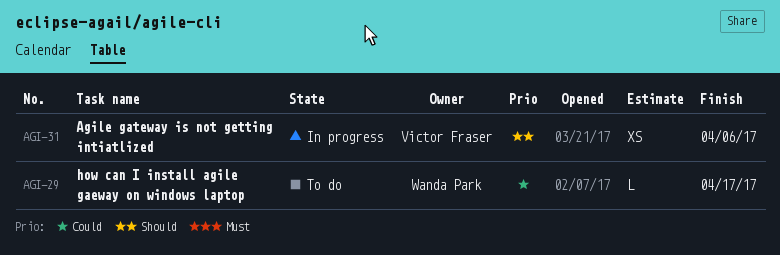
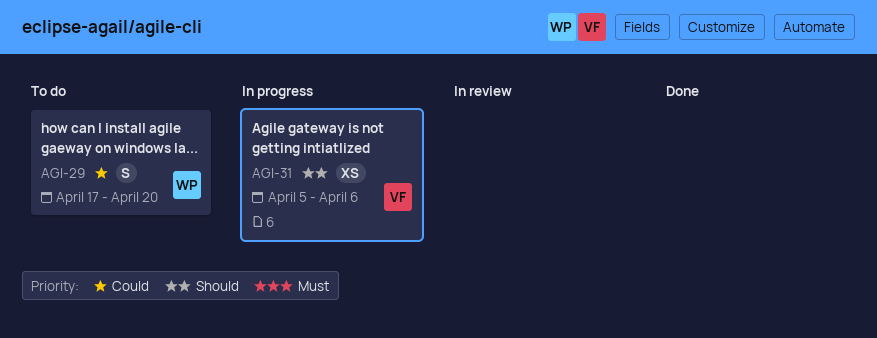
AGI-29, estimate: L -> S
AGI-29, due: Apr 17 -> Apr 20

